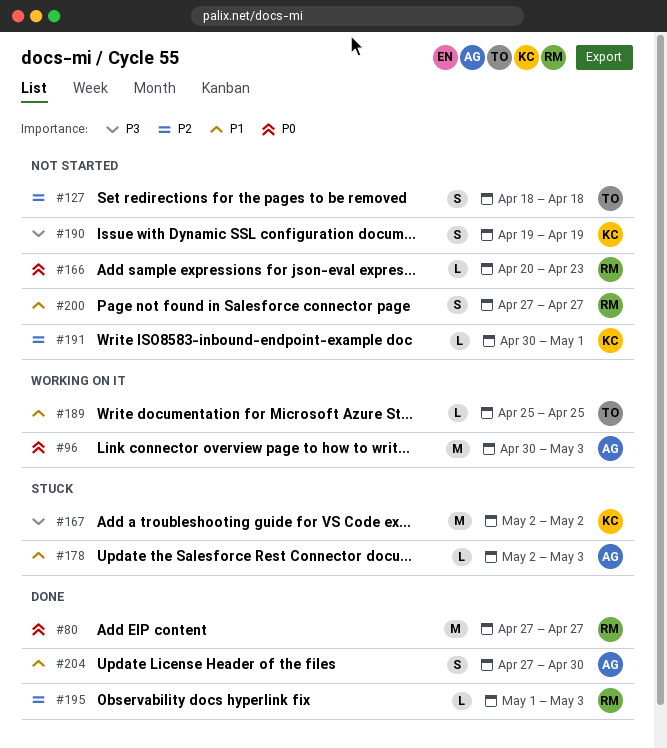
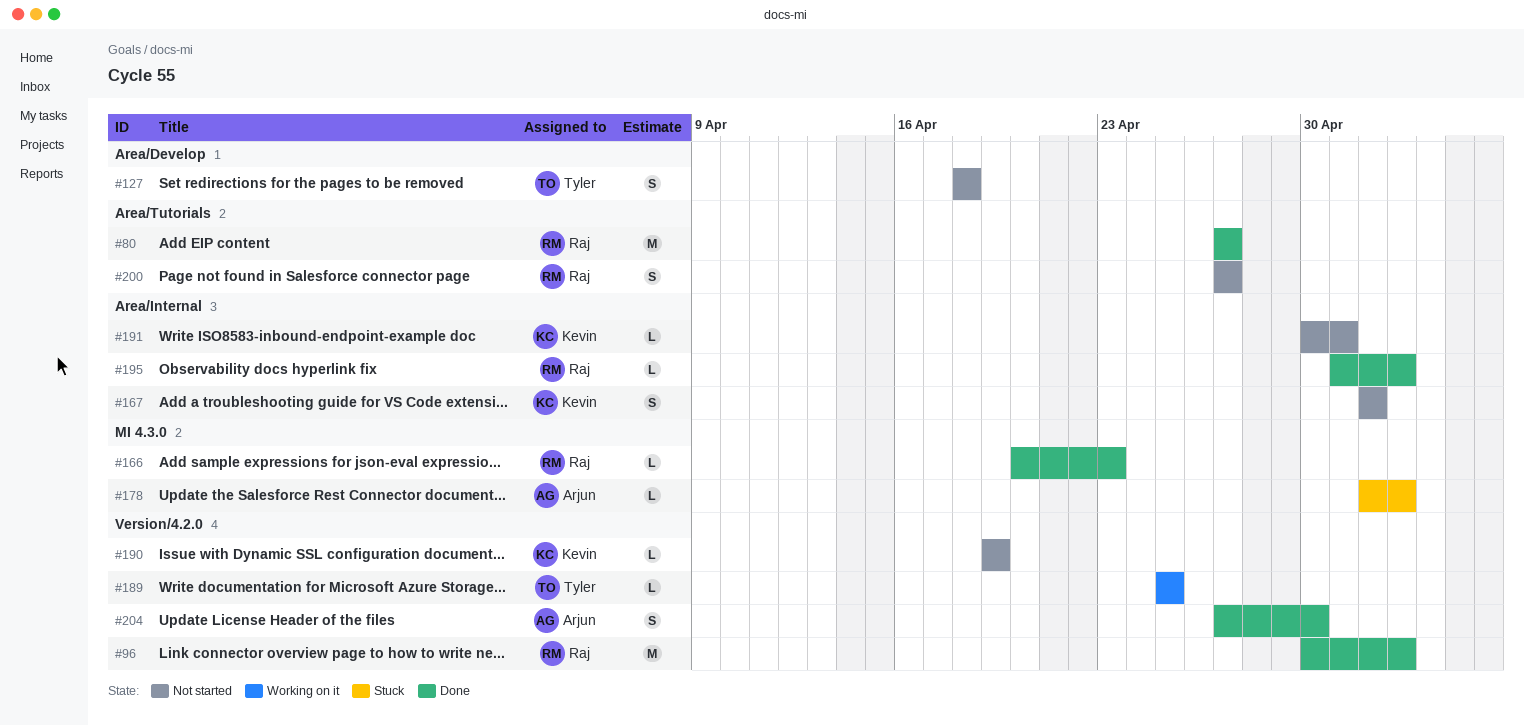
#96, status: Working on it -> Done
#96, owner: Arjun -> Raj
#166, status: Not started -> Done
#167, status: Stuck -> Not started
#167, estimate: M -> S
#190, estimate: S -> L

